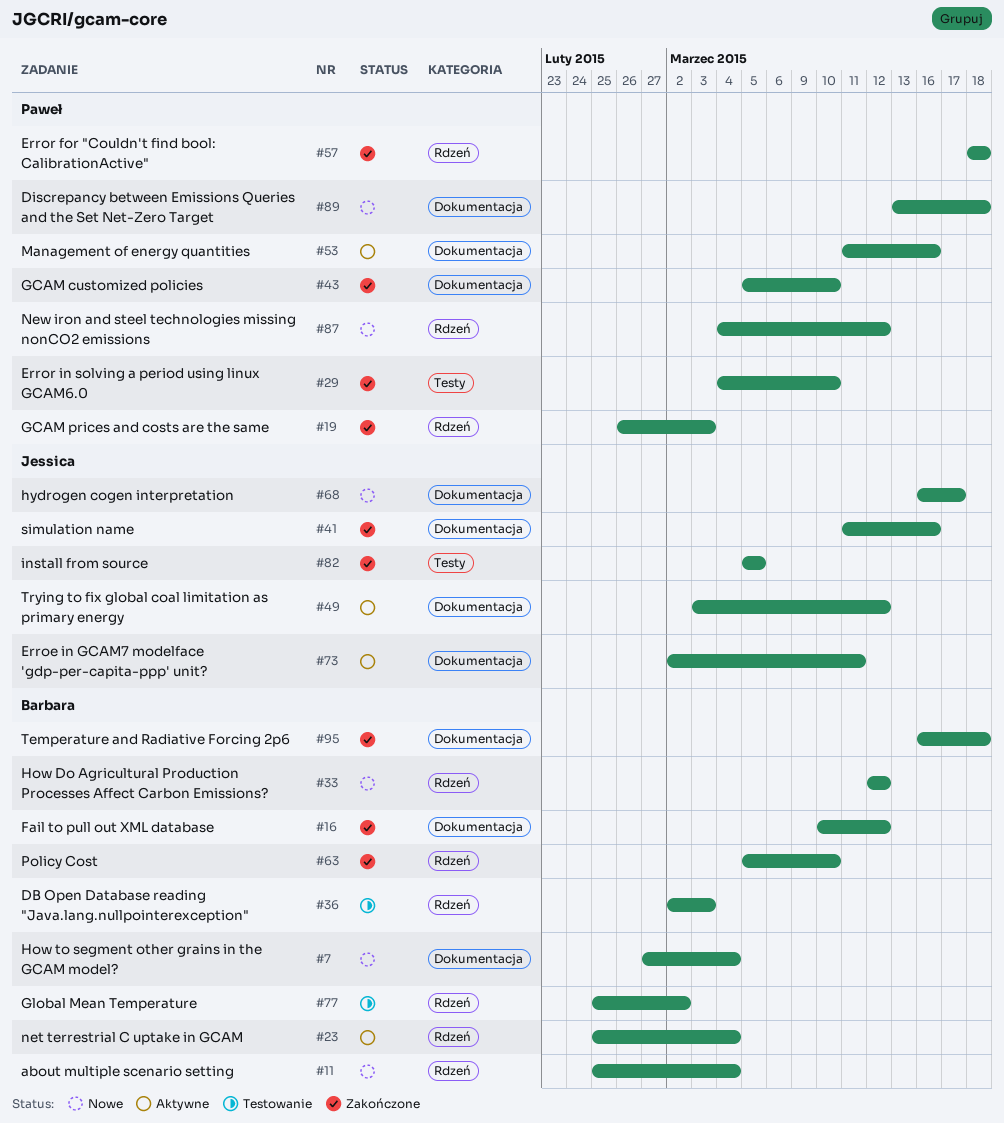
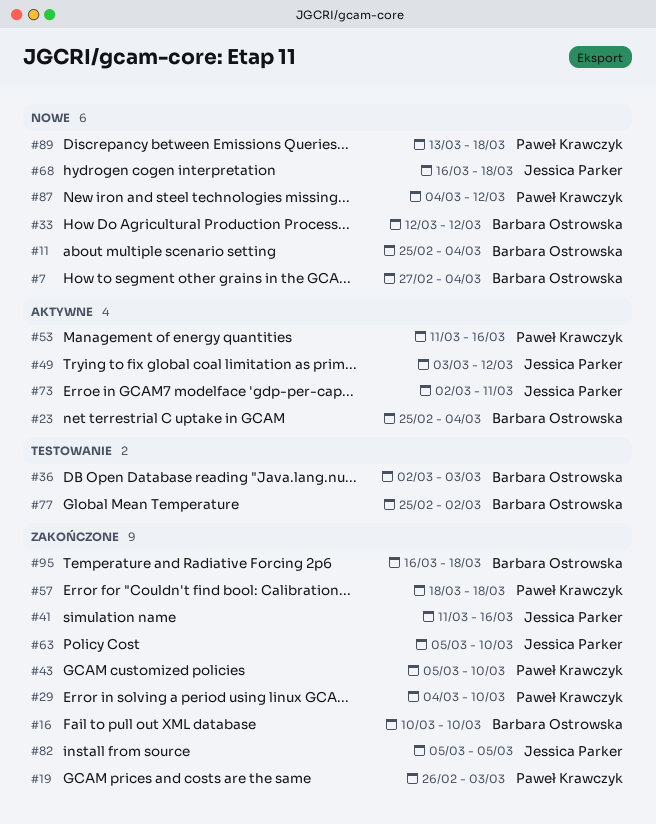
#16, due: Mar 12 -> Mar 10
#63, owner: Barbara Ostrowska -> Jessica Parker
#68, due: Mar 17 -> Mar 18

